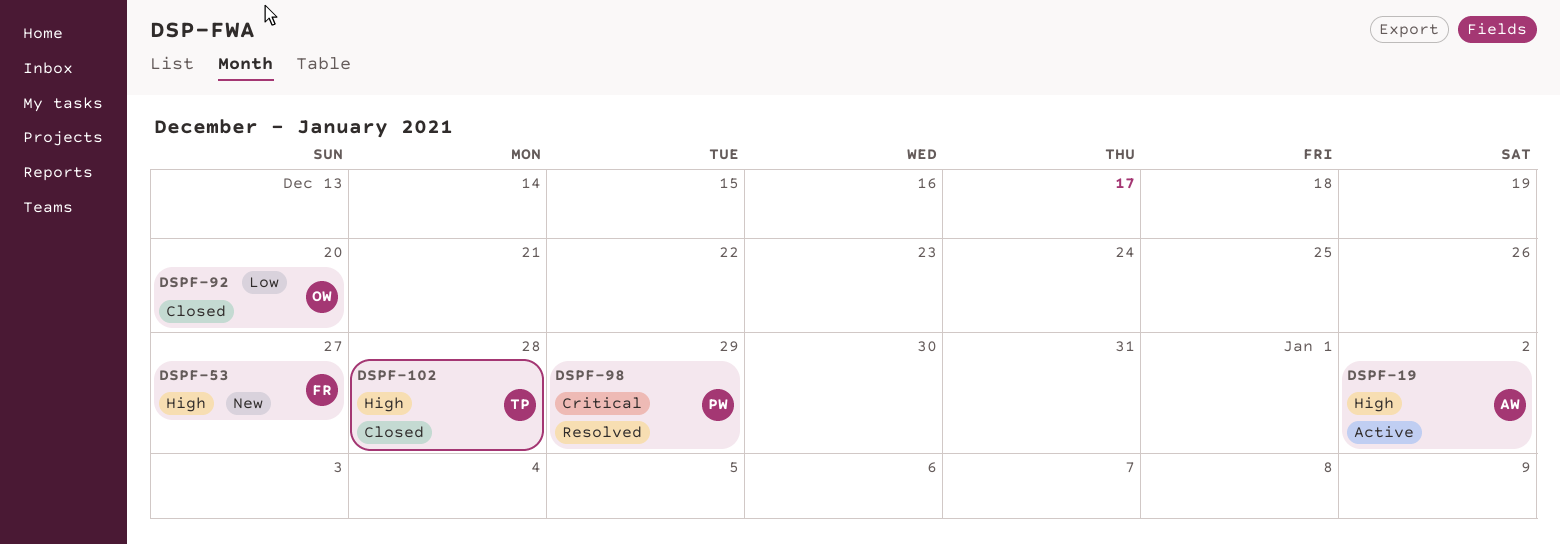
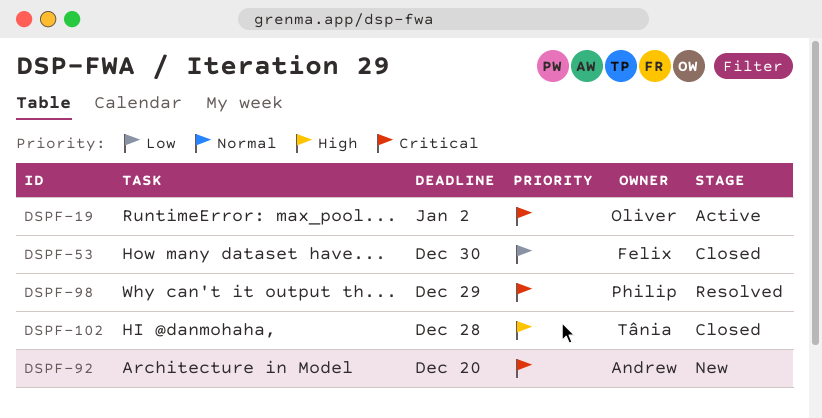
DSPF-19, owner: Andrew -> Oliver
DSPF-19, priority: High -> Critical
DSPF-53, status: New -> Closed
DSPF-53, priority: High -> Low
DSPF-53, due: Dec 27 -> Dec 30
DSPF-92, status: Closed -> New
DSPF-92, owner: Oliver -> Andrew
DSPF-92, priority: Low -> Critical

